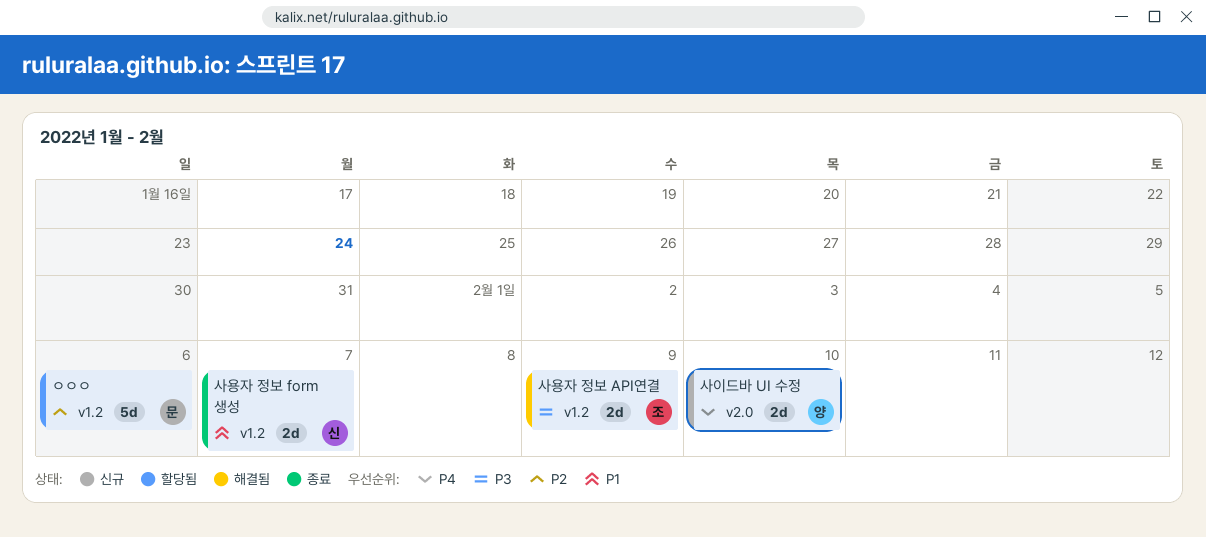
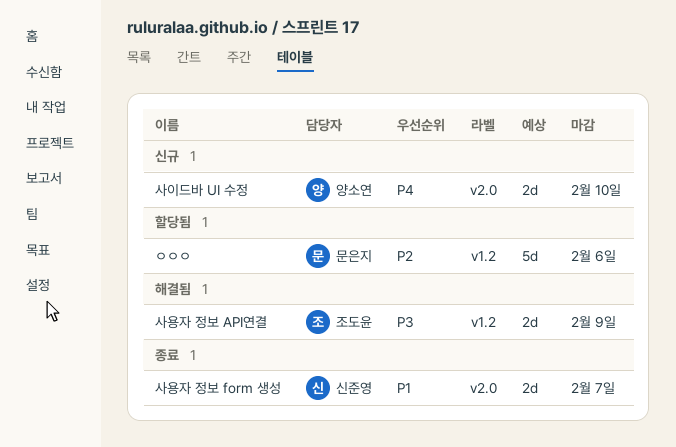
사용자 정보 form 생성, label: v1.2 -> v2.0

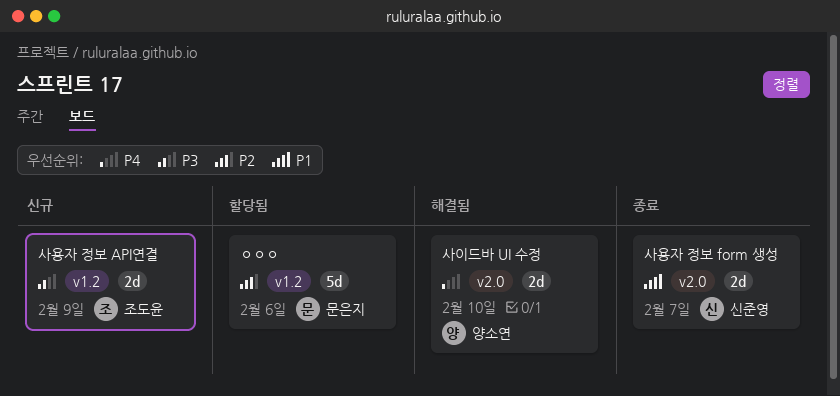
사용자 정보 API연결, status: 해결됨 -> 신규
사이드바 UI 수정, status: 신규 -> 해결됨

